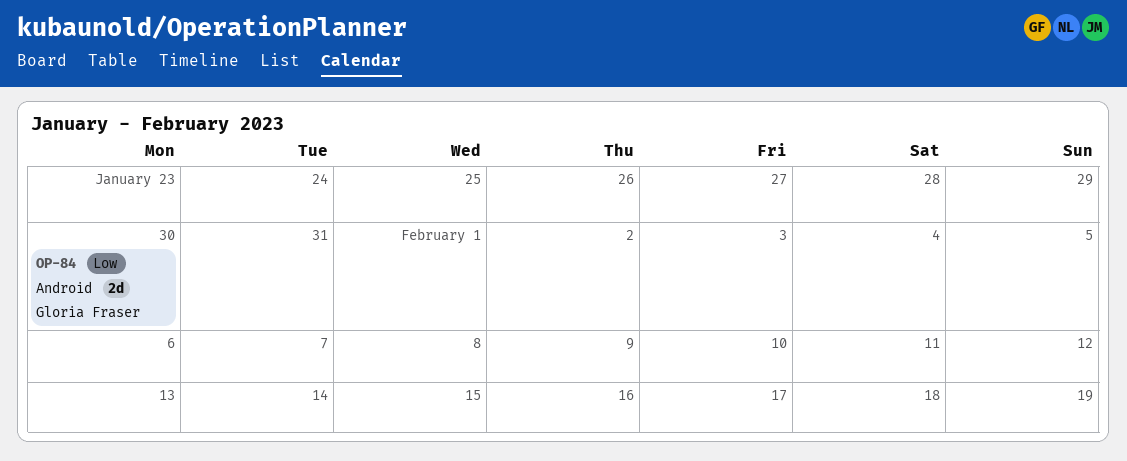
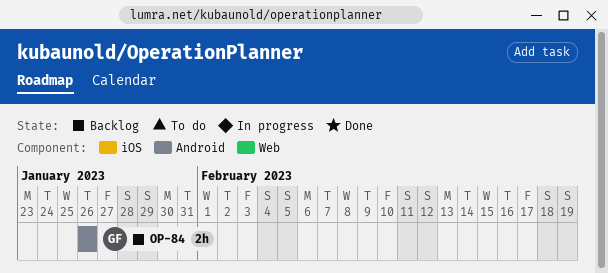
OP-84, estimate: 2d -> 2h
OP-84, due: Jan 30 -> Jan 26

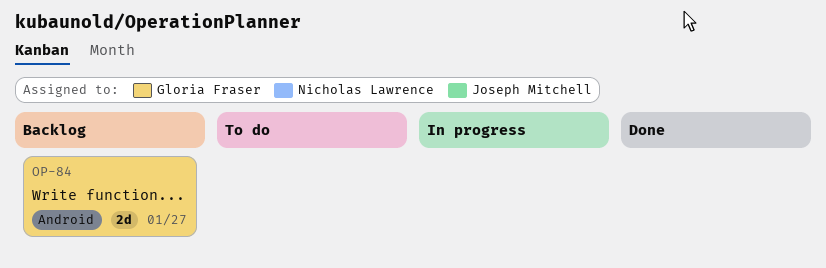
OP-84, estimate: 2h -> 2d
OP-84, due: Jan 26 -> Jan 27

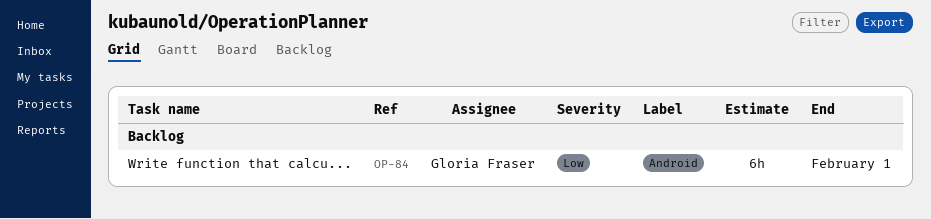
OP-84, estimate: 2d -> 6h
OP-84, due: Jan 27 -> Feb 1

